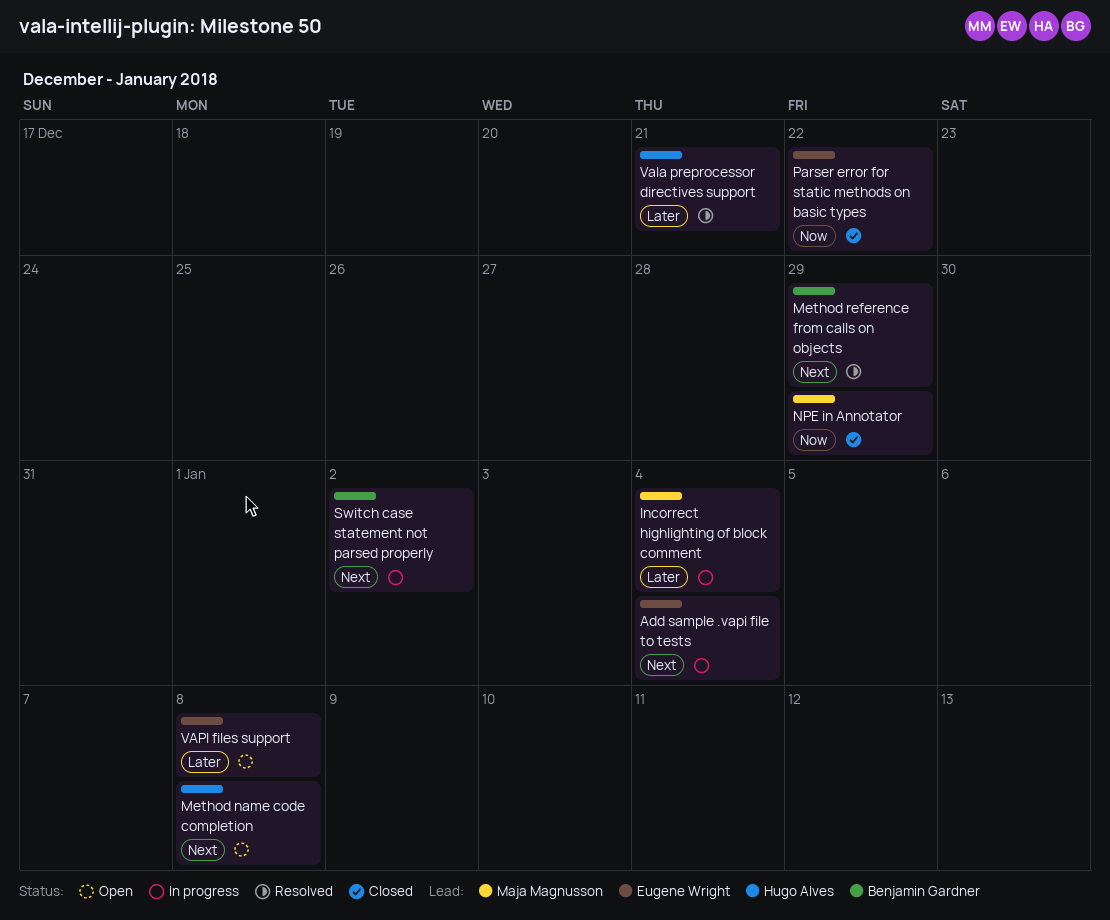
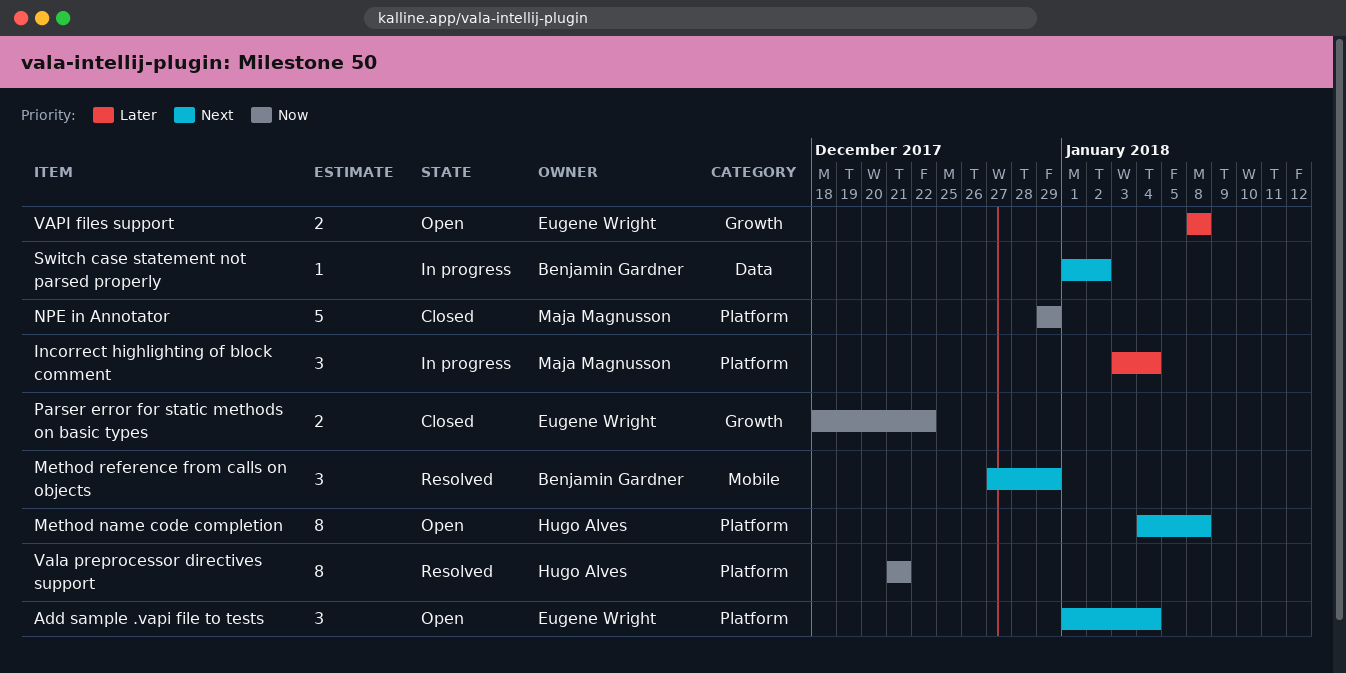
Add sample .vapi file to tests, status: In progress -> Open
Vala preprocessor directives support, priority: Later -> Now

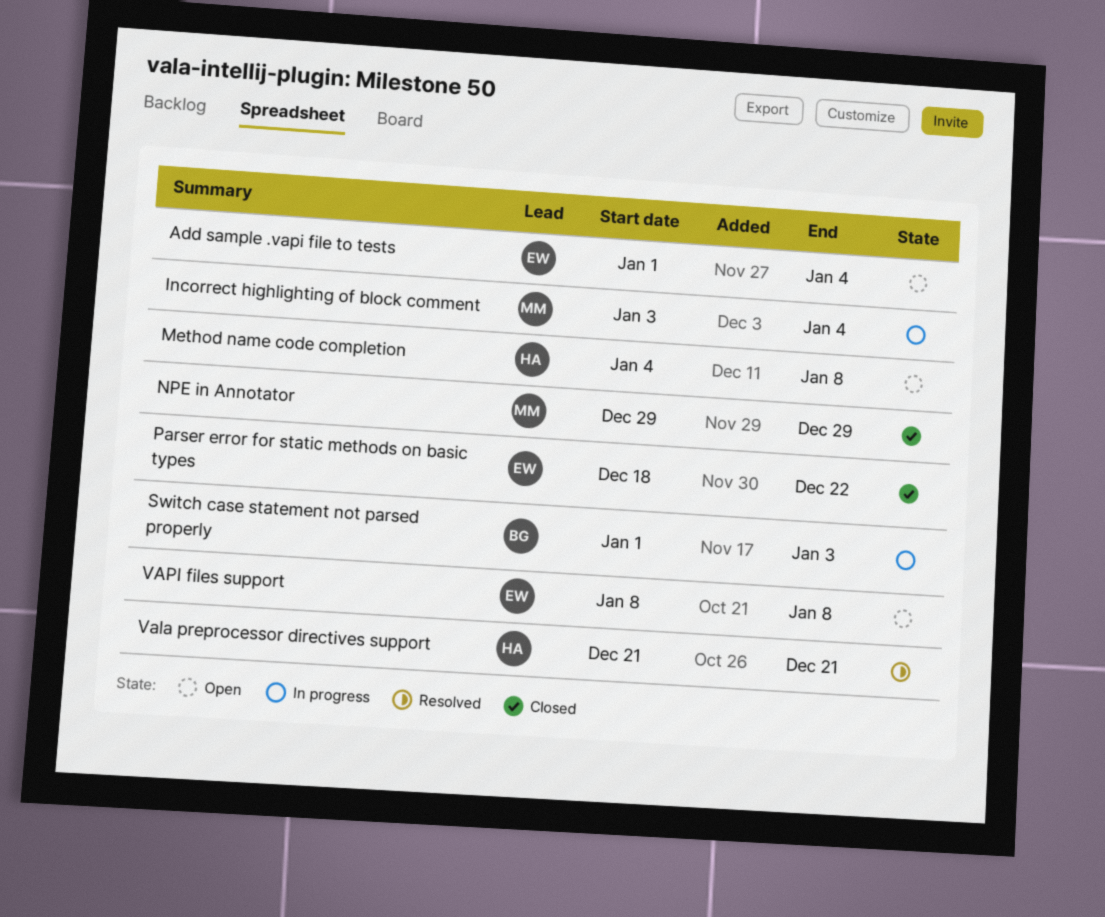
Method reference from calls on objects: present -> none
Switch case statement not parsed properly, due: Jan 2 -> Jan 3

